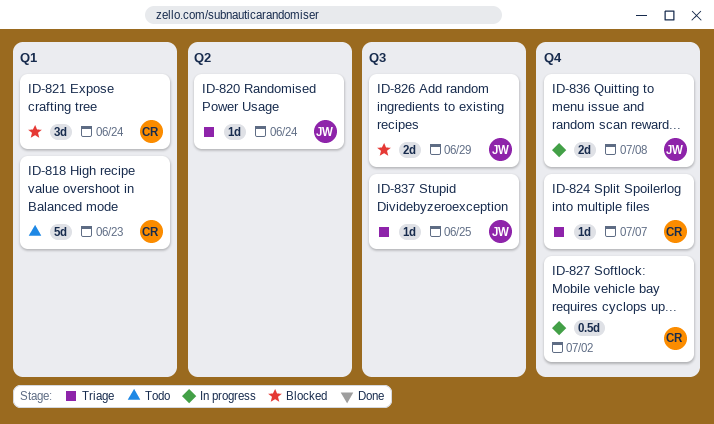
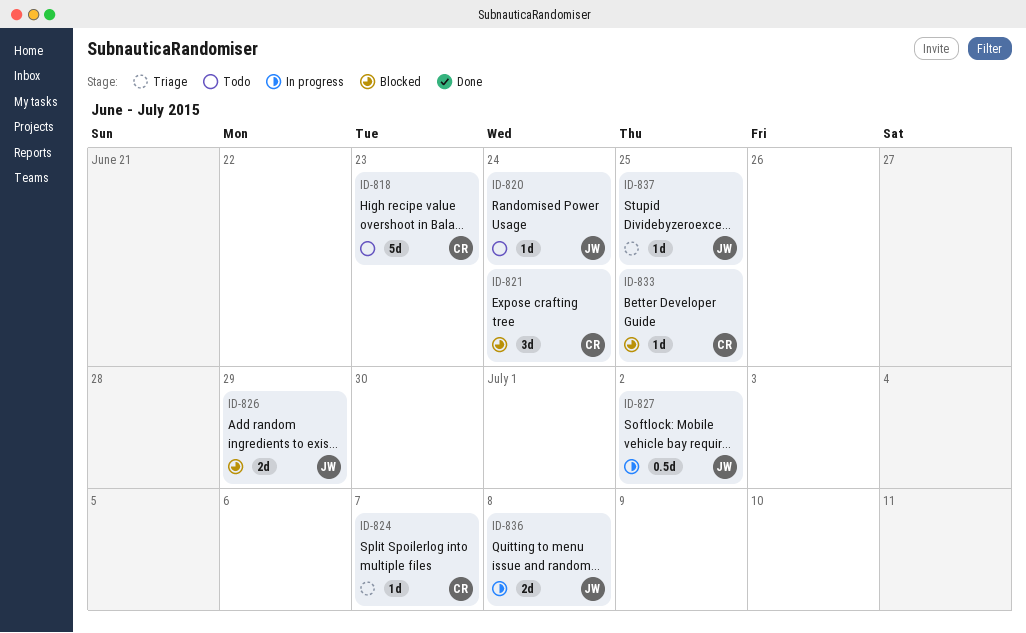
ID-820, status: Triage -> Todo
ID-827, owner: CR -> JW
ID-833: none -> present

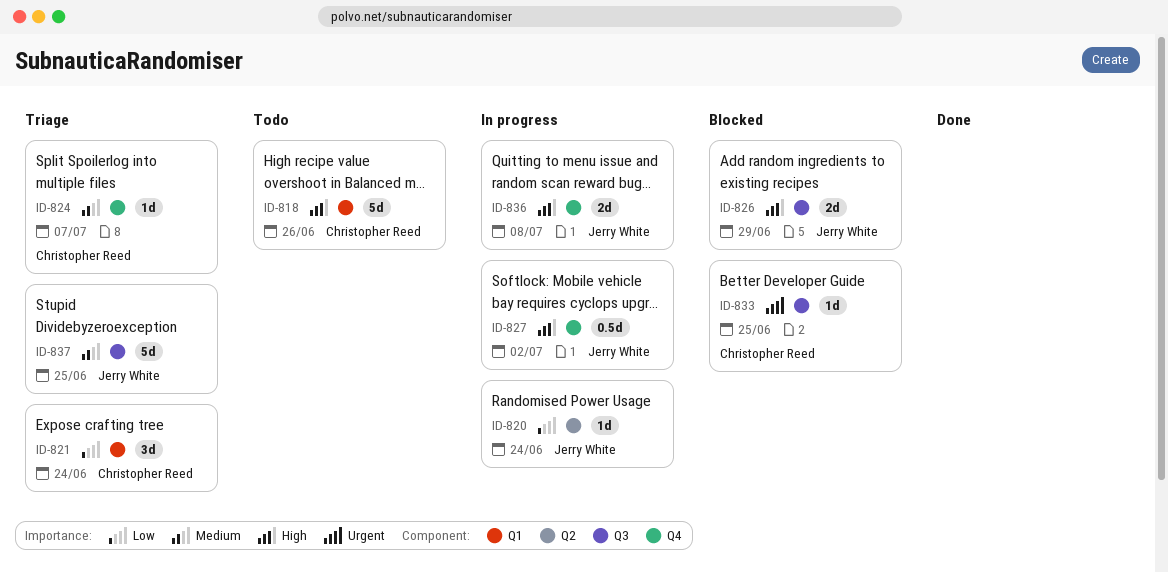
ID-818, due: Jun 23 -> Jun 26
ID-820, status: Todo -> In progress
ID-821, status: Blocked -> Triage
ID-837, estimate: 1d -> 5d

